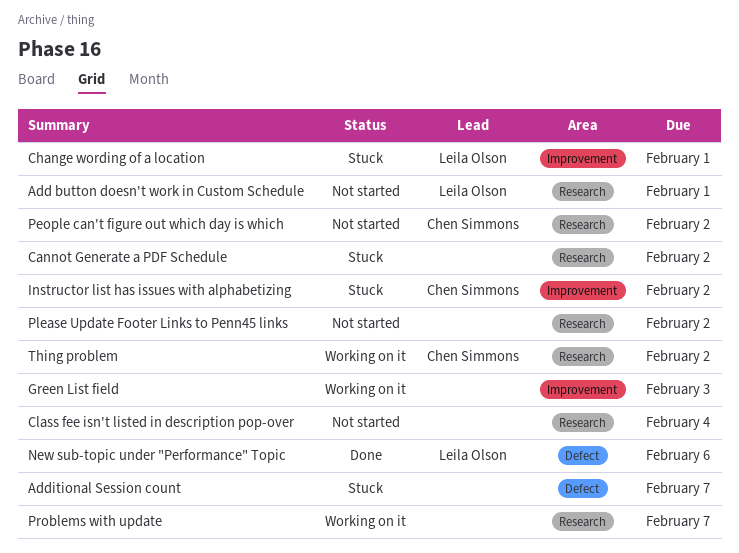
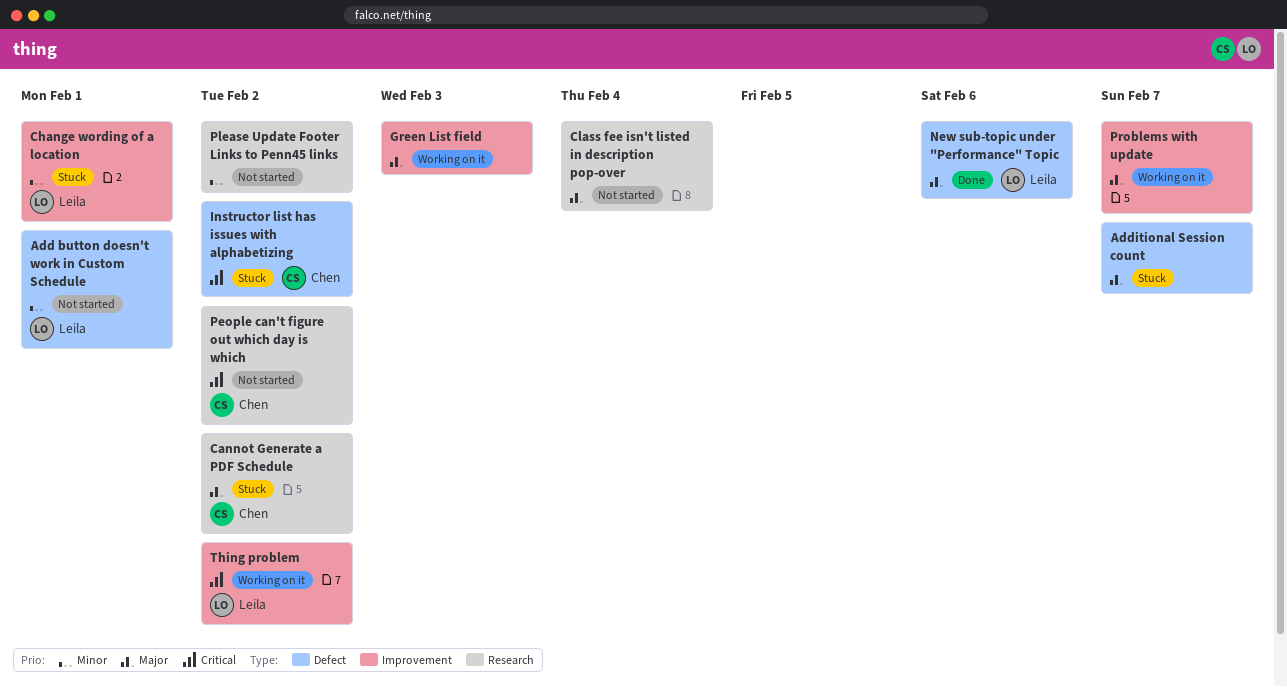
Add button doesn't work in Custom Schedule, label: Research -> Defect
Cannot Generate a PDF Schedule, owner: none -> Chen Simmons
Instructor list has issues with alphabetizing, label: Improvement -> Defect
Problems with update, label: Research -> Improvement
Thing problem, owner: Chen Simmons -> Leila Olson
Thing problem, label: Research -> Improvement

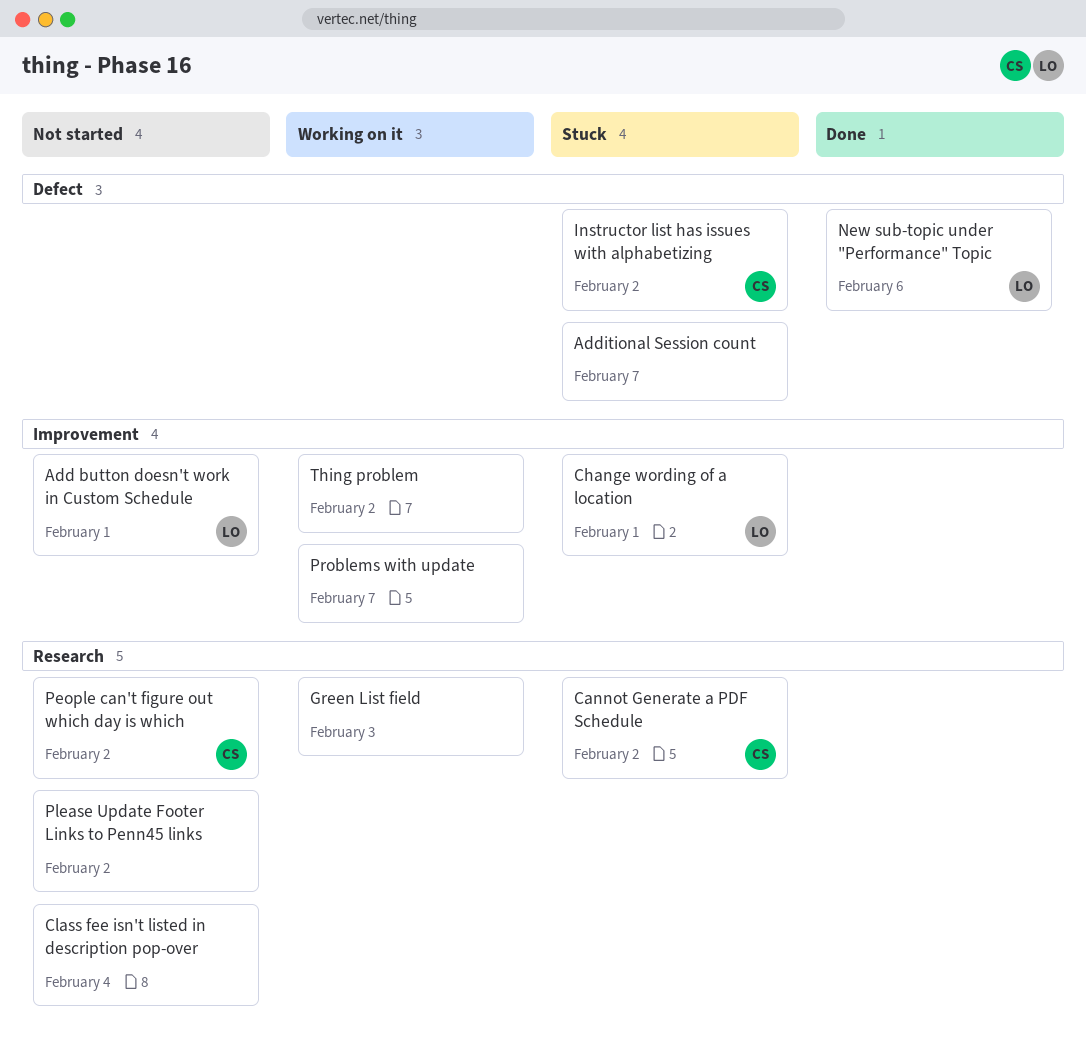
Add button doesn't work in Custom Schedule, label: Defect -> Improvement
Green List field, label: Improvement -> Research
Thing problem, owner: Leila -> none

